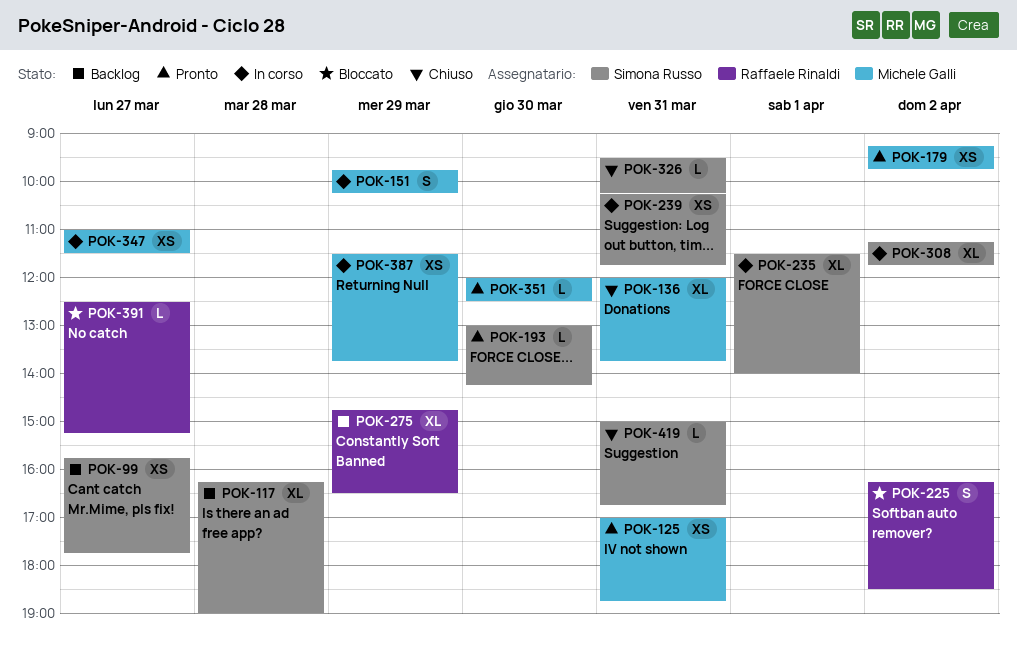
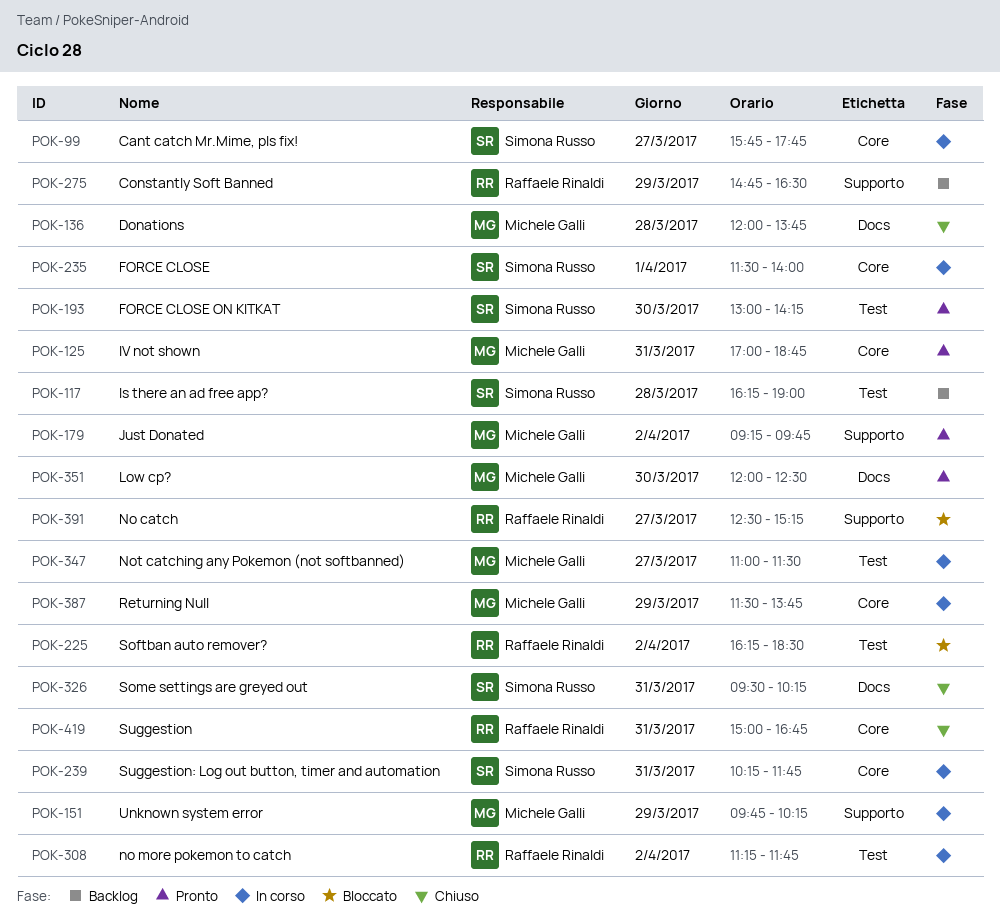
POK-99, status: Backlog -> In corso
POK-136, day: Mar 31 -> Mar 28
POK-308, owner: Simona Russo -> Raffaele Rinaldi
POK-419, owner: Simona Russo -> Raffaele Rinaldi

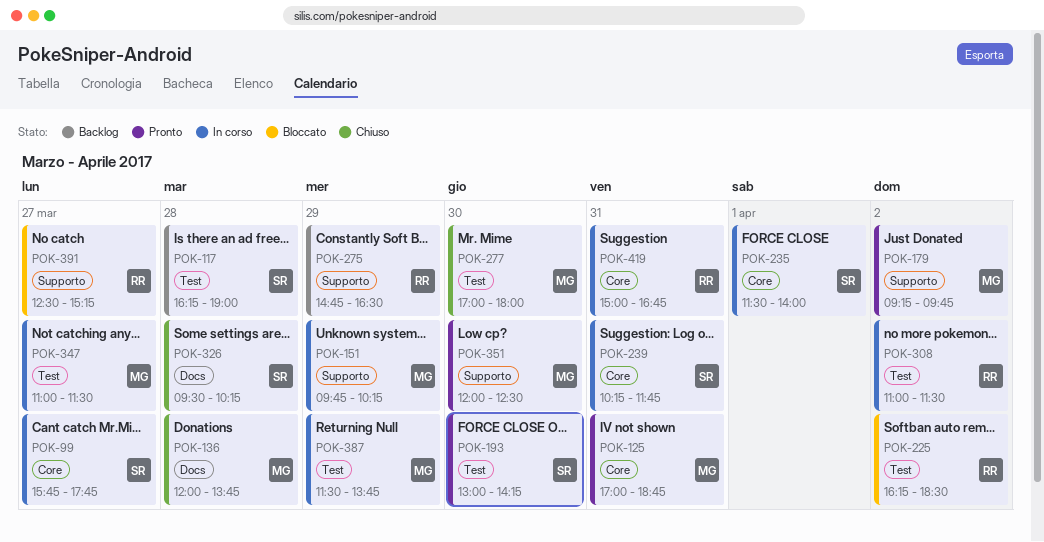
POK-277: none -> present
POK-308, begins: 11:15 -> 11:00
POK-308, ends: 11:45 -> 11:30
POK-326, day: Mar 31 -> Mar 28
POK-351, label: Docs -> Supporto
POK-387, label: Core -> Test
POK-419, status: Chiuso -> In corso

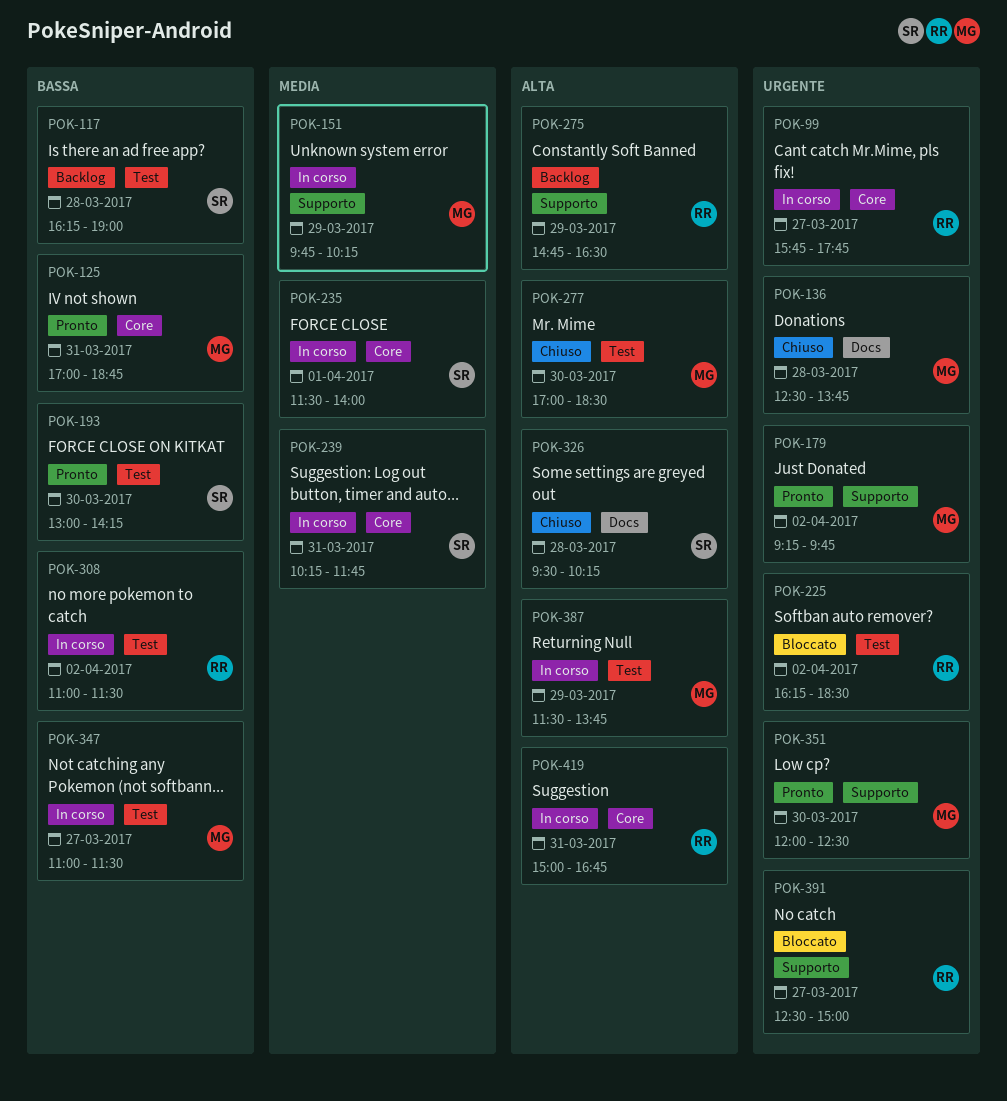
POK-99, owner: SR -> RR
POK-136, begins: 12:00 -> 12:30
POK-277, ends: 18:00 -> 18:30
POK-391, ends: 15:15 -> 15:00

